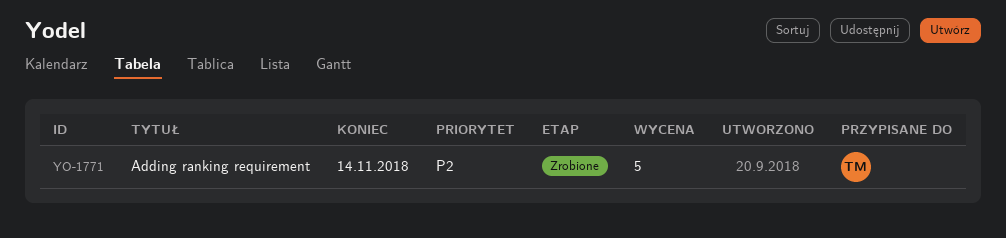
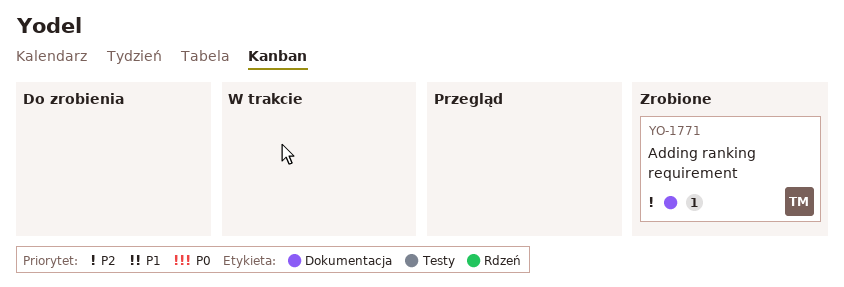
YO-1771, estimate: 5 -> 1

